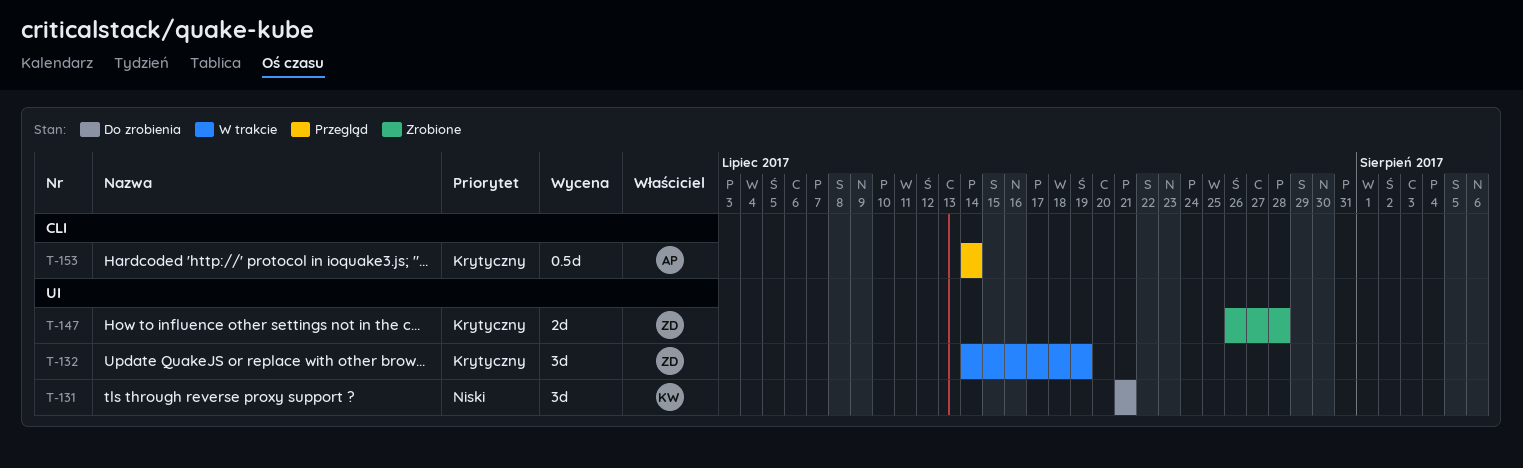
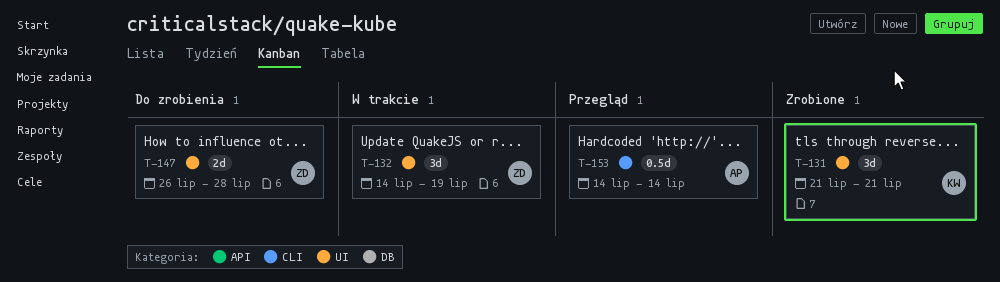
T-131, status: Do zrobienia -> Zrobione
T-147, status: Zrobione -> Do zrobienia

